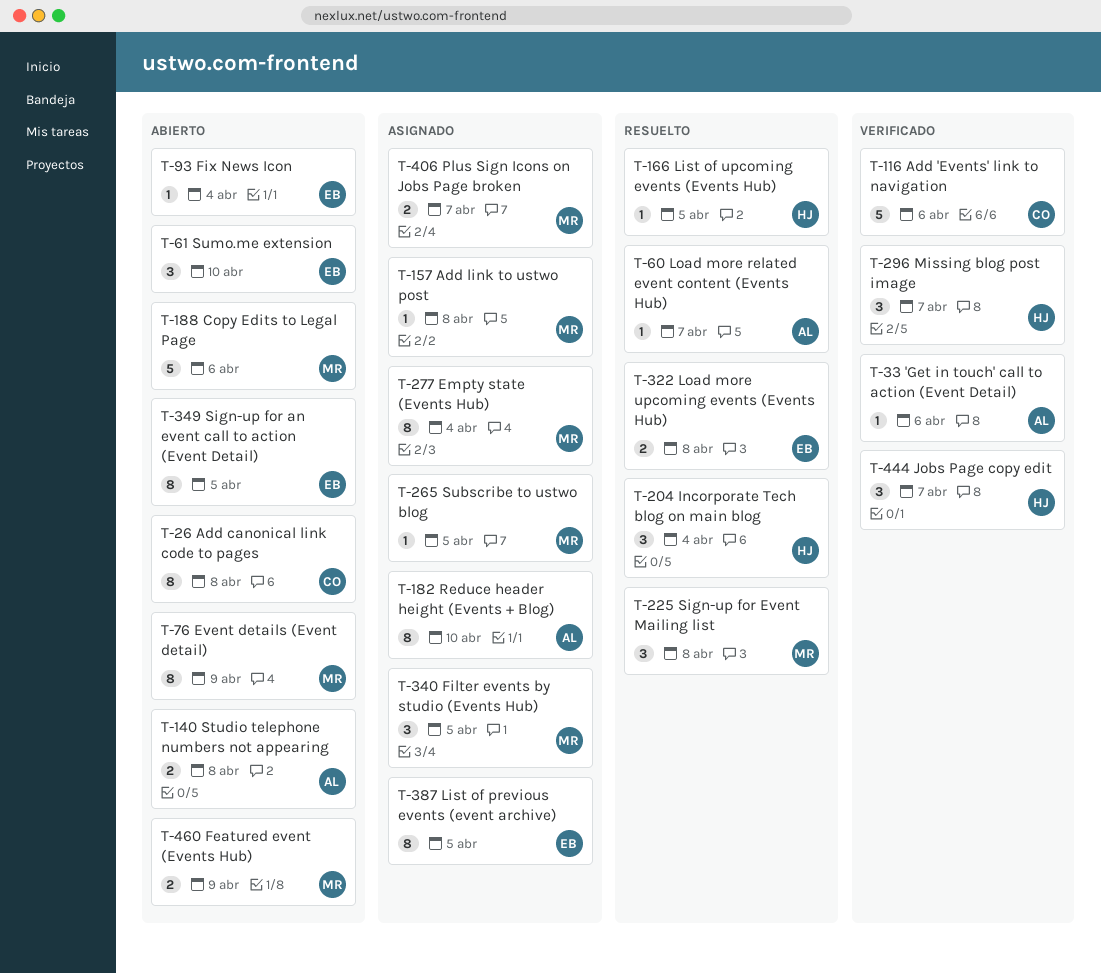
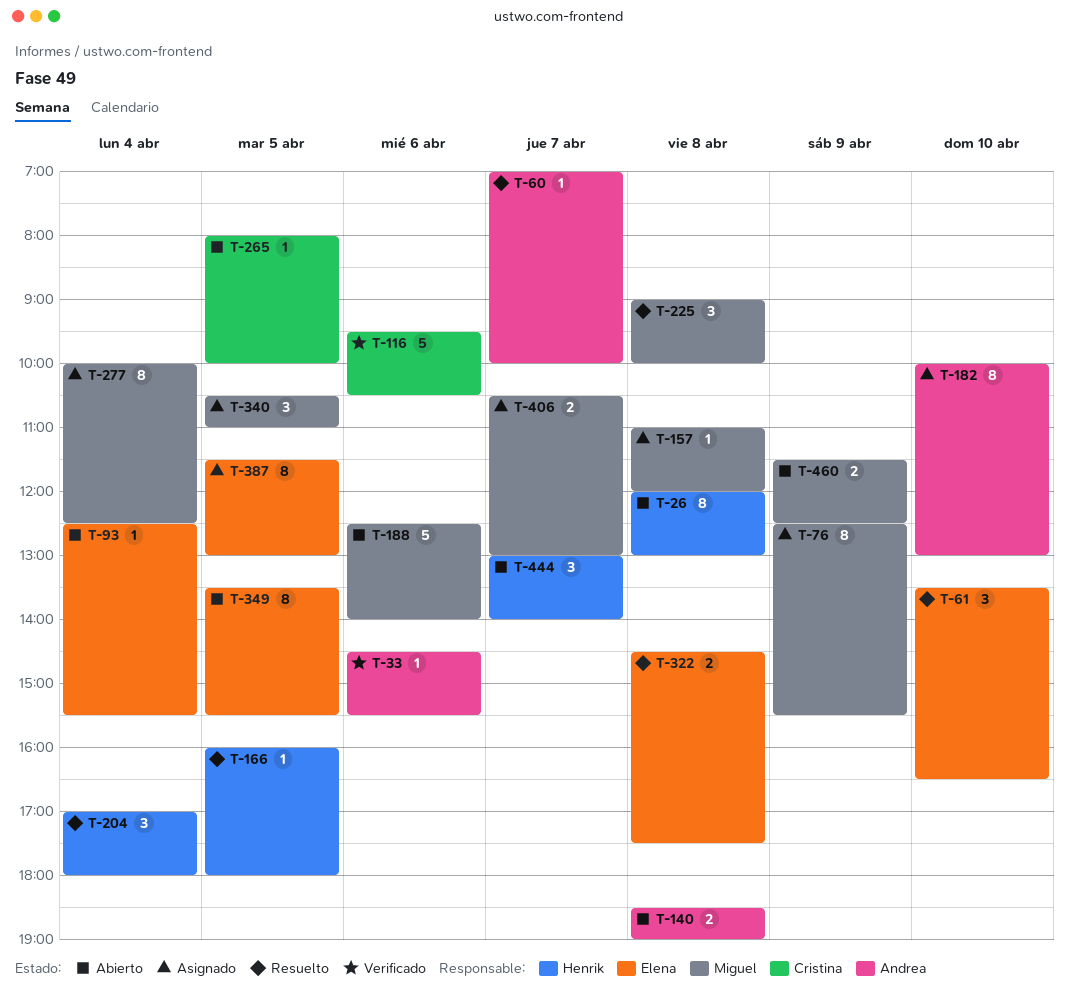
T-26, owner: Cristina -> Henrik
T-61, status: Abierto -> Resuelto
T-76, status: Abierto -> Asignado
T-265, status: Asignado -> Abierto
T-265, owner: Miguel -> Cristina
T-296: present -> none
T-444, status: Verificado -> Abierto

